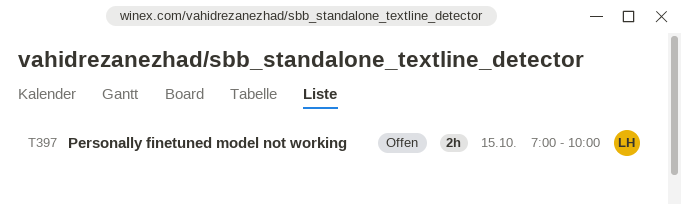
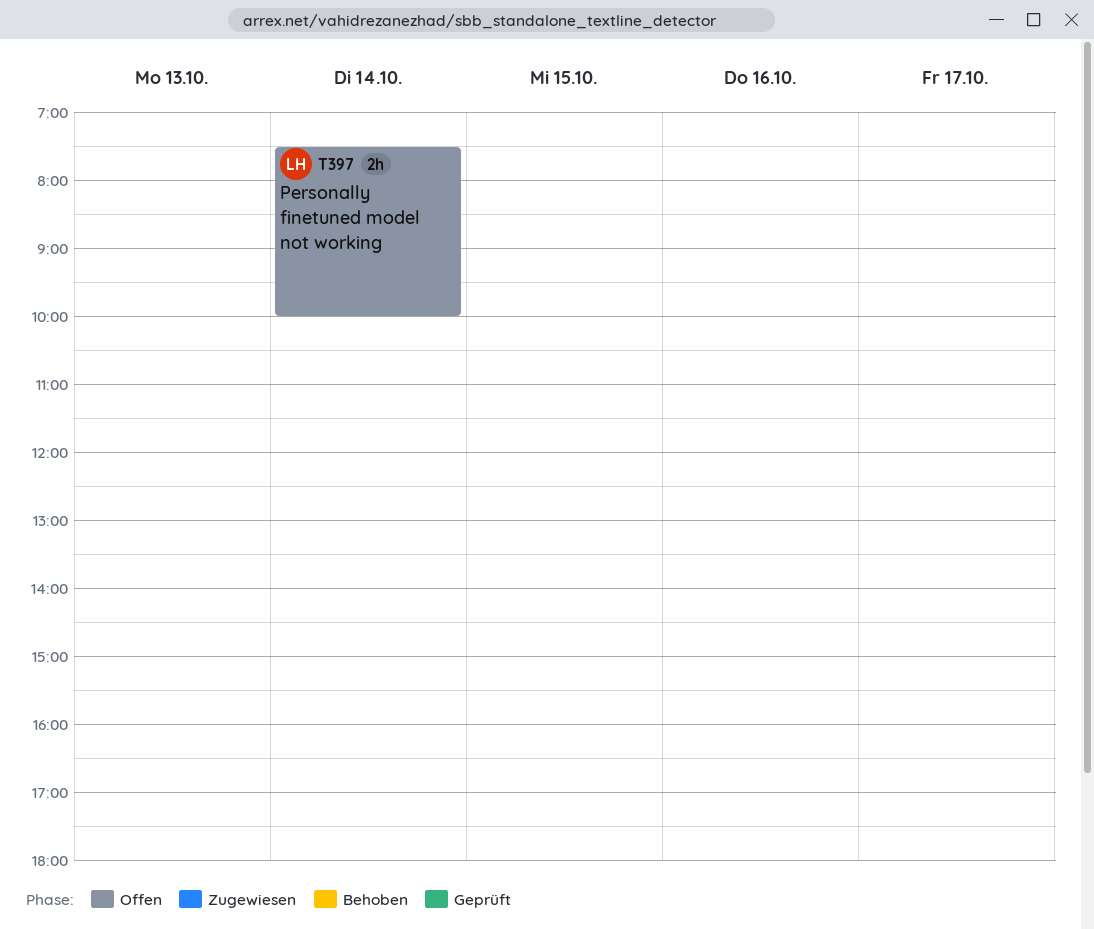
T397, day: Oct 15 -> Oct 14
T397, begins: 07:00 -> 07:30

